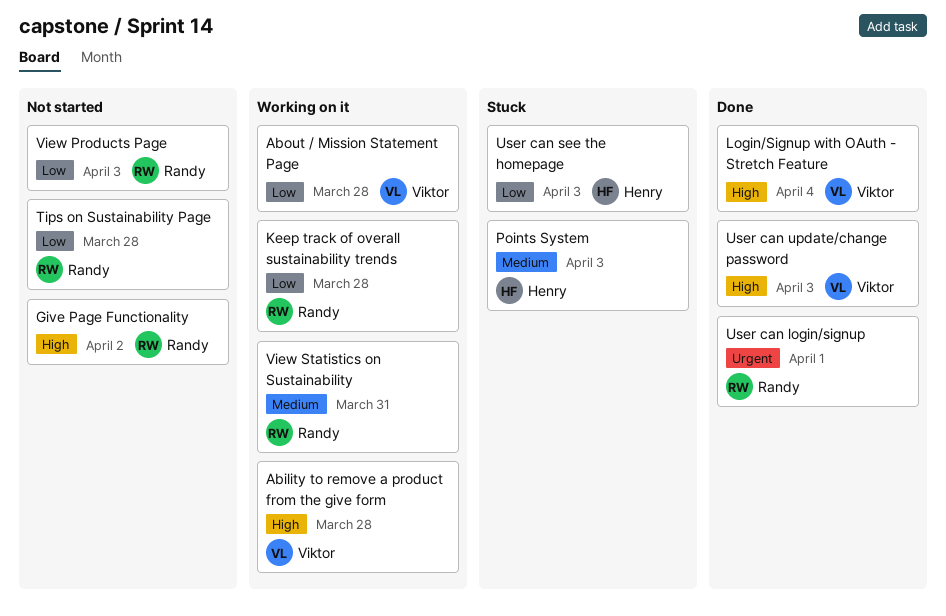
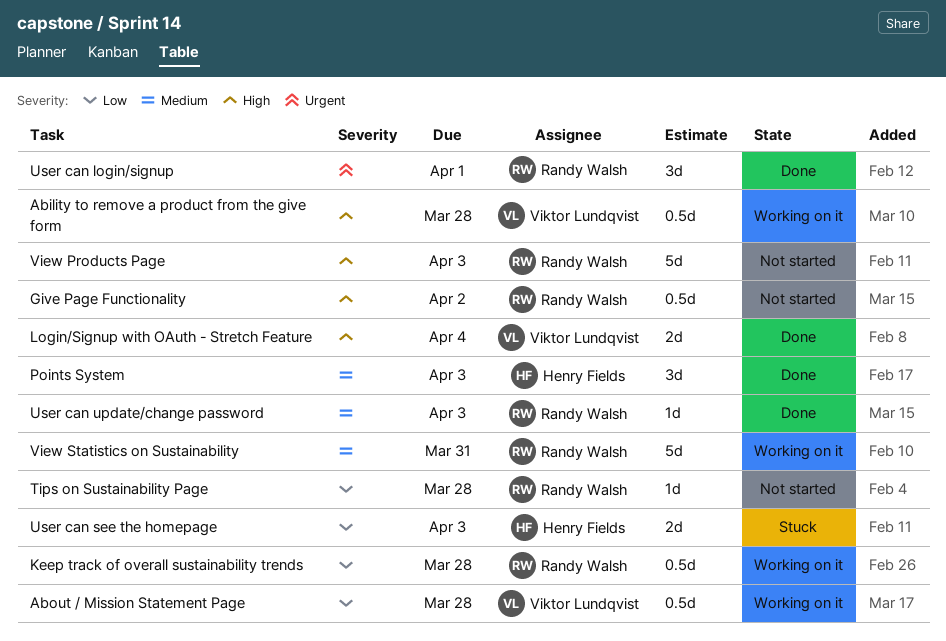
Points System, status: Stuck -> Done
User can update/change password, owner: Viktor Lundqvist -> Randy Walsh
User can update/change password, priority: High -> Medium
View Products Page, priority: Low -> High

